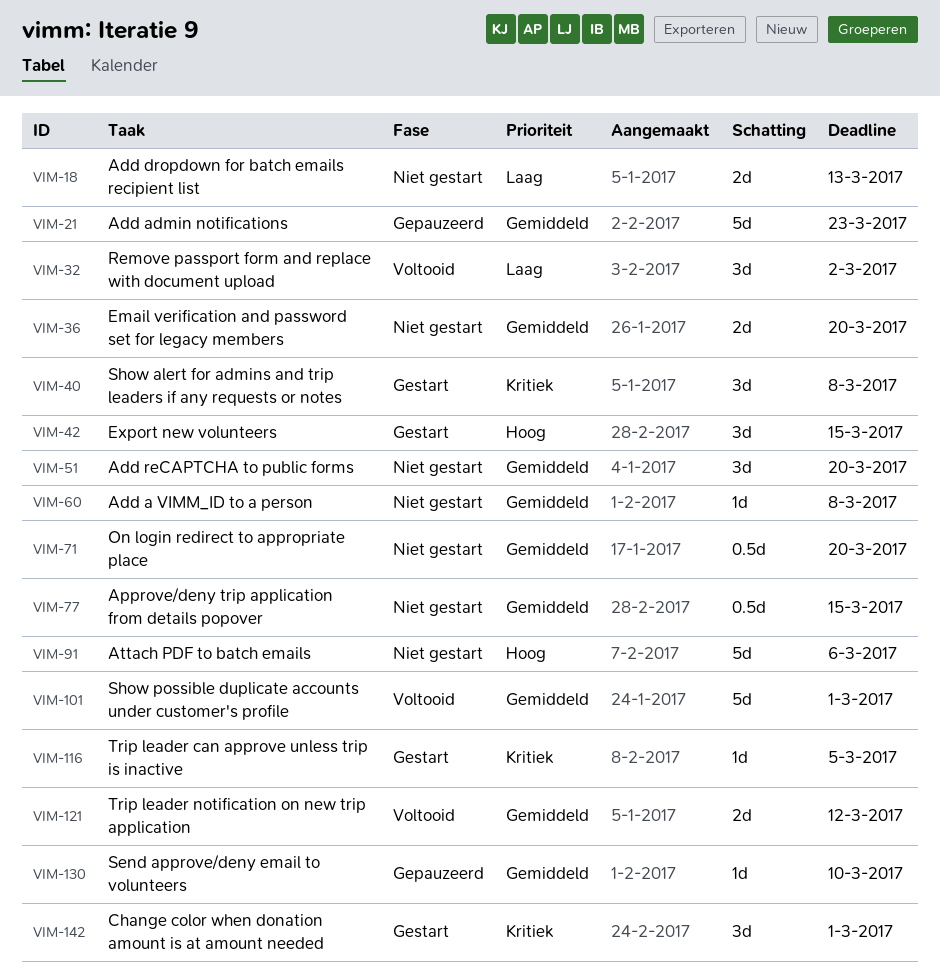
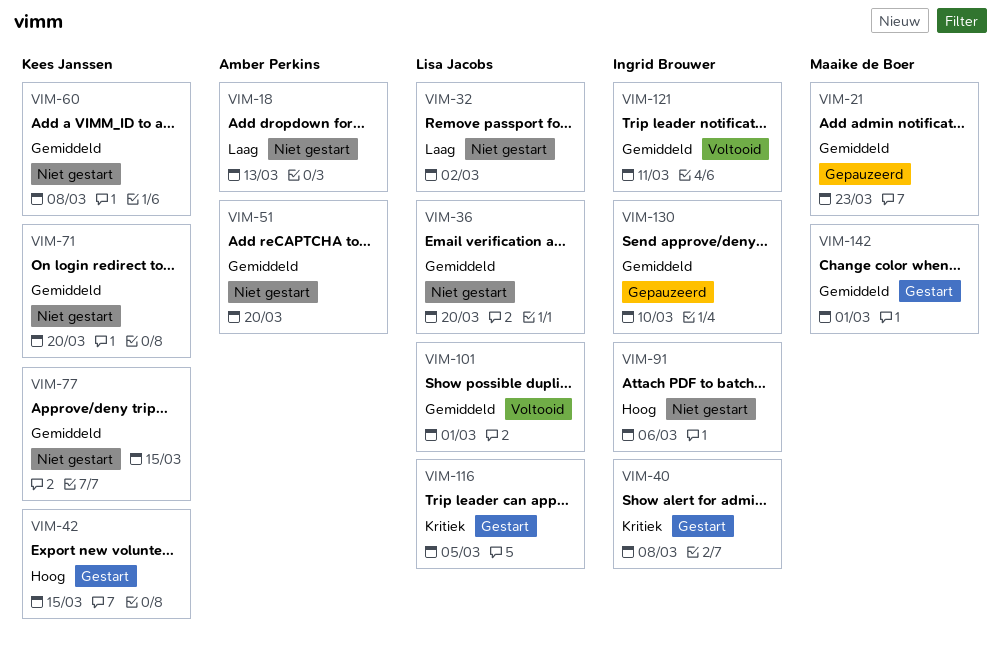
VIM-32, status: Voltooid -> Niet gestart
VIM-121, due: Mar 12 -> Mar 11
VIM-142, priority: Kritiek -> Gemiddeld

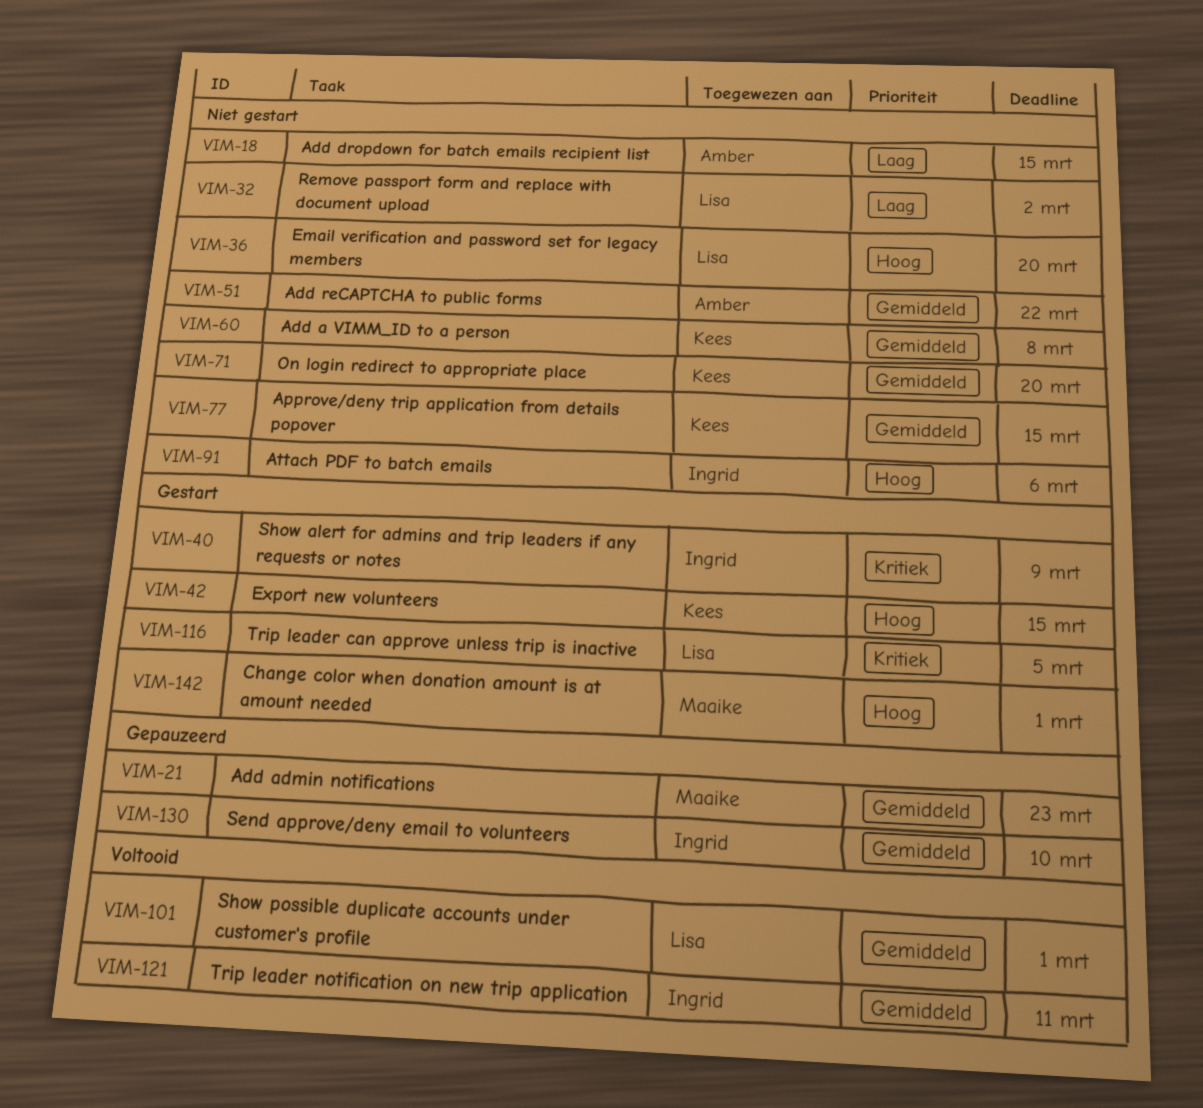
VIM-18, due: Mar 13 -> Mar 15
VIM-36, priority: Gemiddeld -> Hoog
VIM-40, due: Mar 8 -> Mar 9
VIM-51, due: Mar 20 -> Mar 22
VIM-142, priority: Gemiddeld -> Hoog

